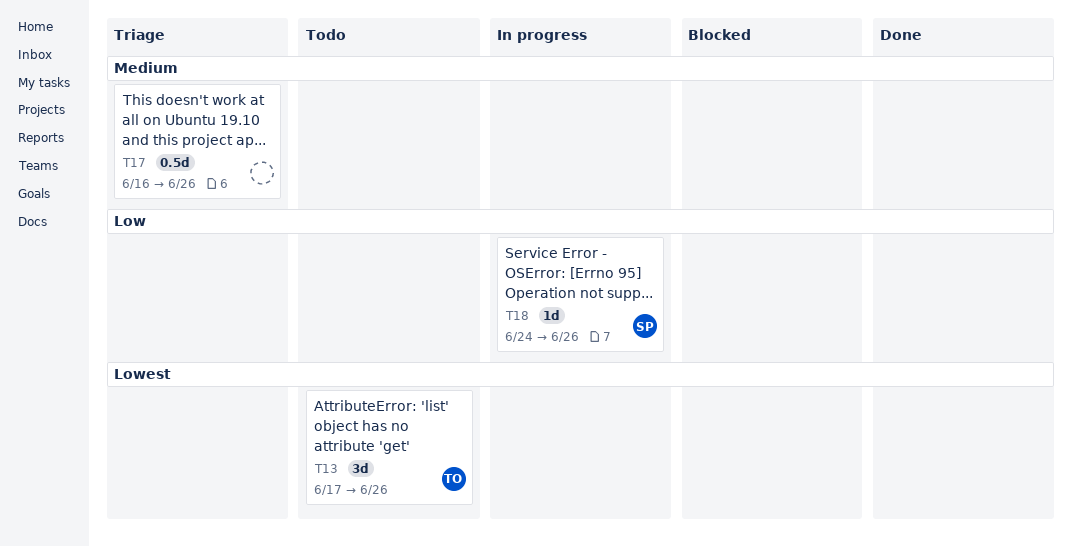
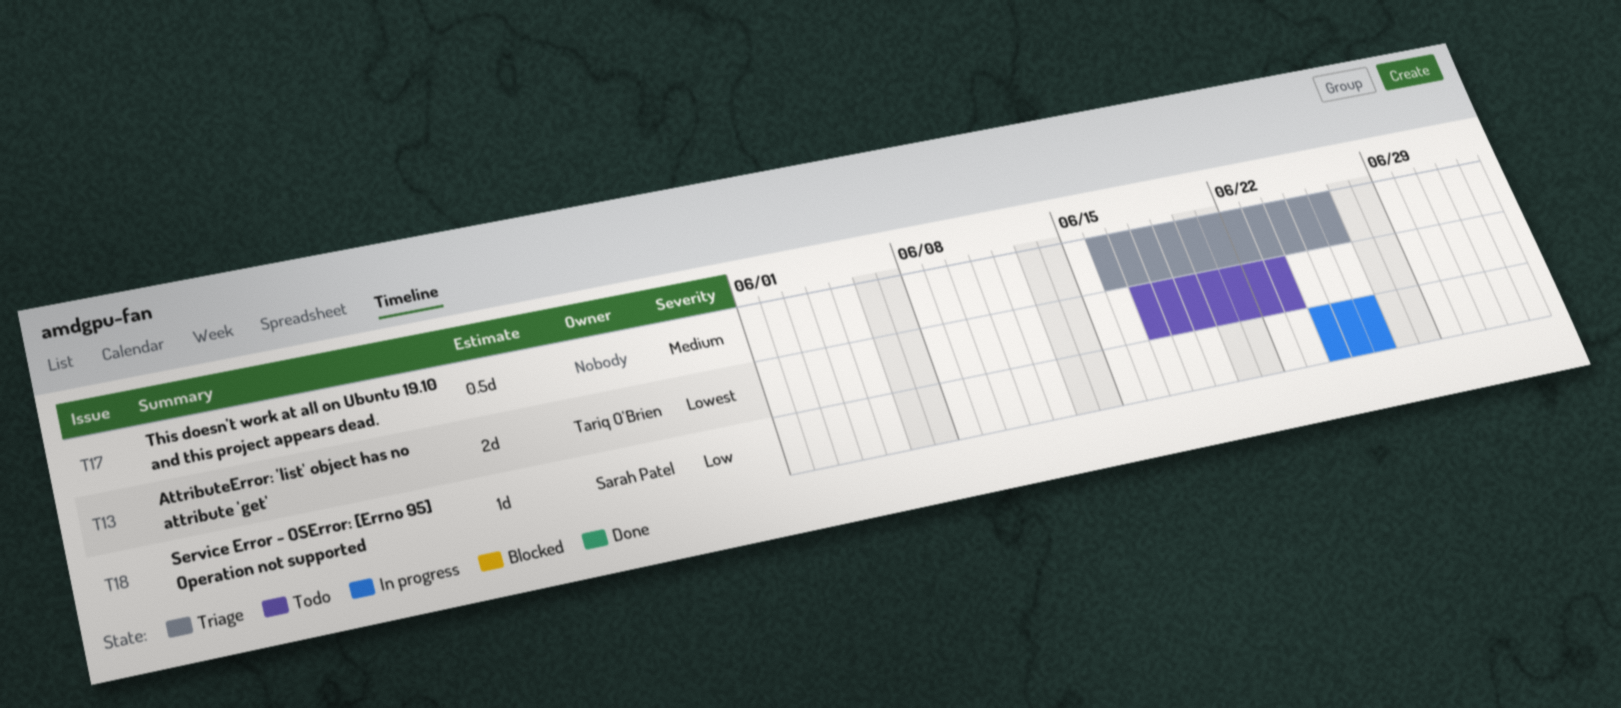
T13, estimate: 3d -> 2d
T13, due: Jun 26 -> Jun 23

